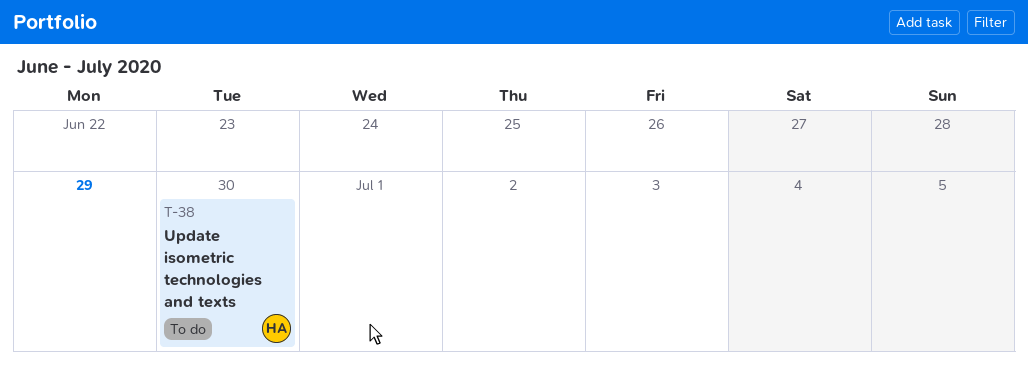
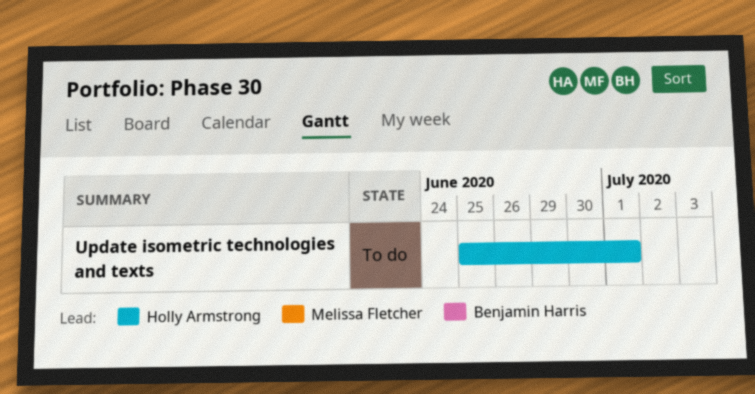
Update isometric technologies and texts, due: Jun 30 -> Jul 1

